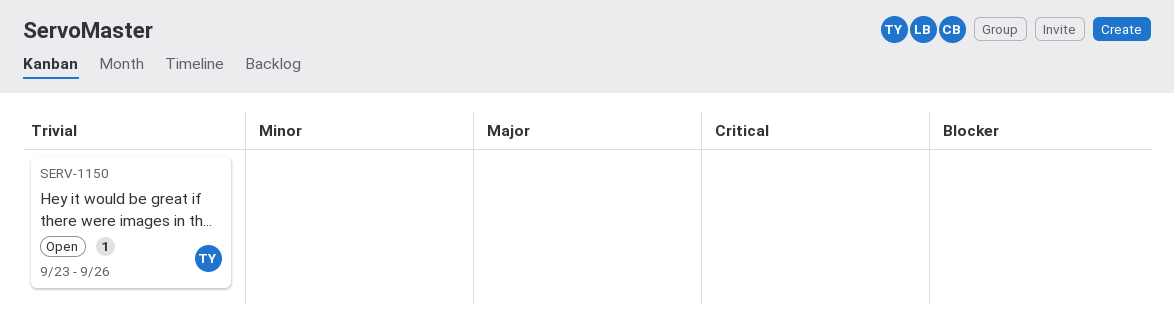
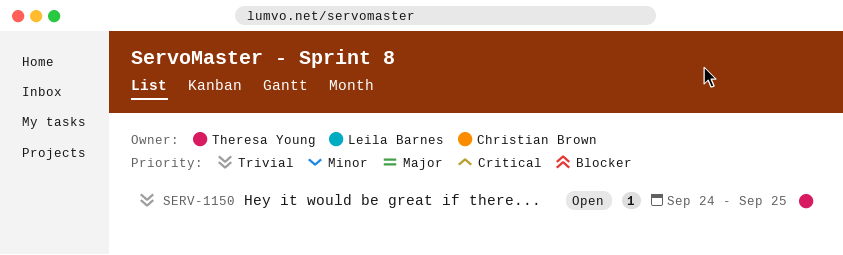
SERV-1150, start: Sep 23 -> Sep 24
SERV-1150, due: Sep 26 -> Sep 25

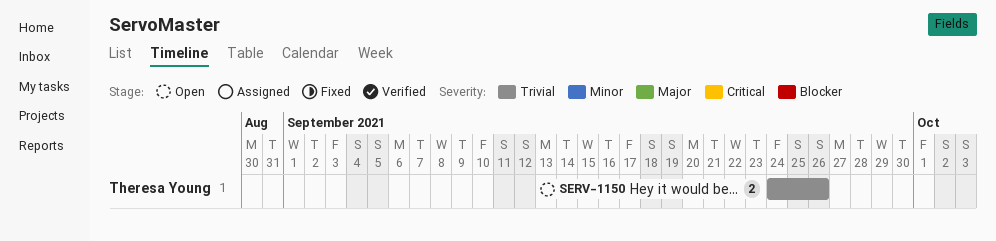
SERV-1150, estimate: 1 -> 2
SERV-1150, due: Sep 25 -> Sep 26

